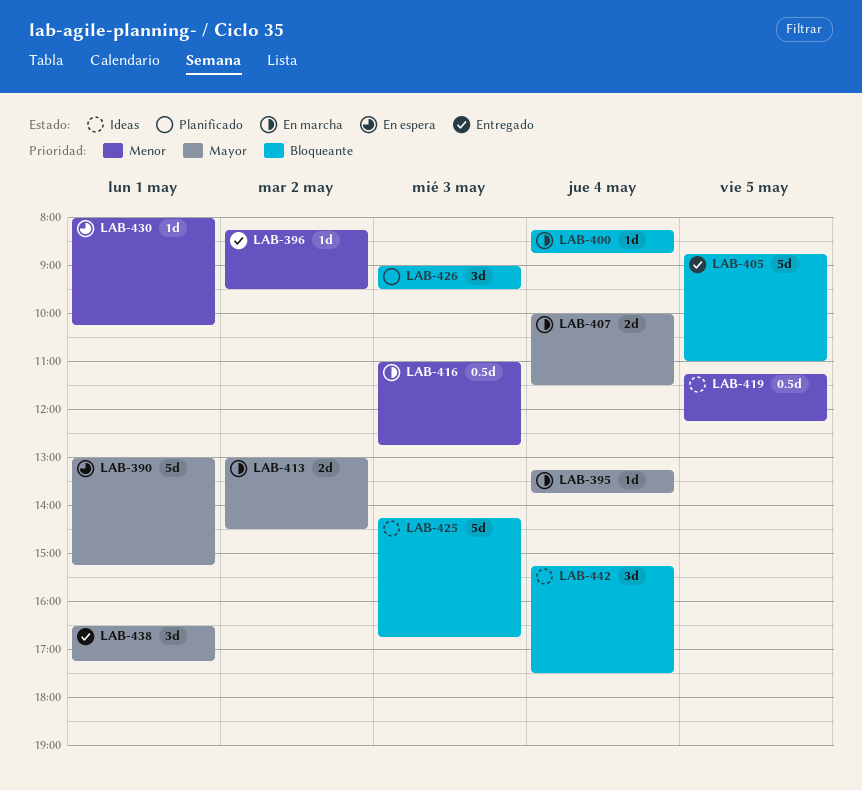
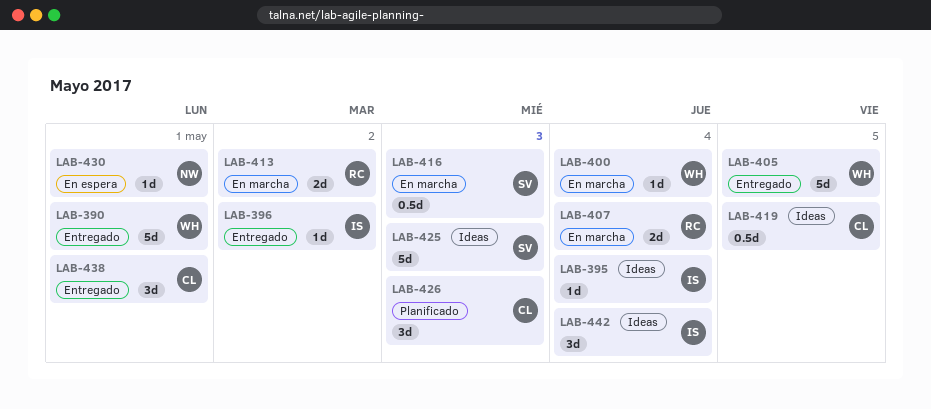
LAB-390, status: En espera -> Entregado
LAB-395, status: En marcha -> Ideas

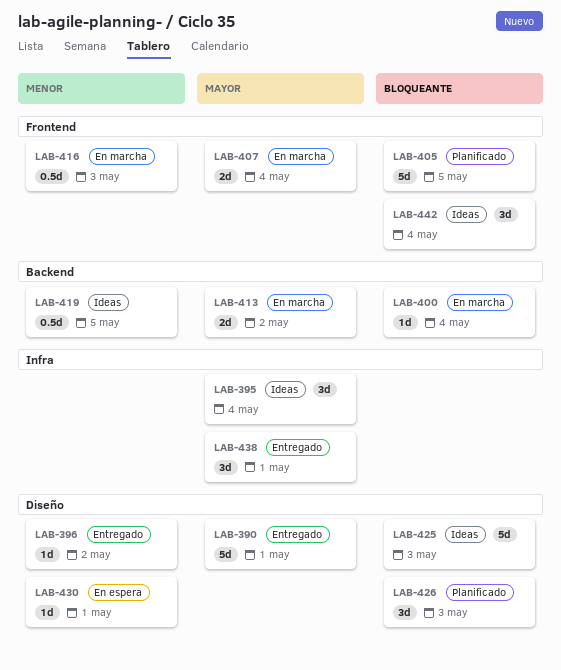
LAB-395, estimate: 1d -> 3d
LAB-405, status: Entregado -> Planificado

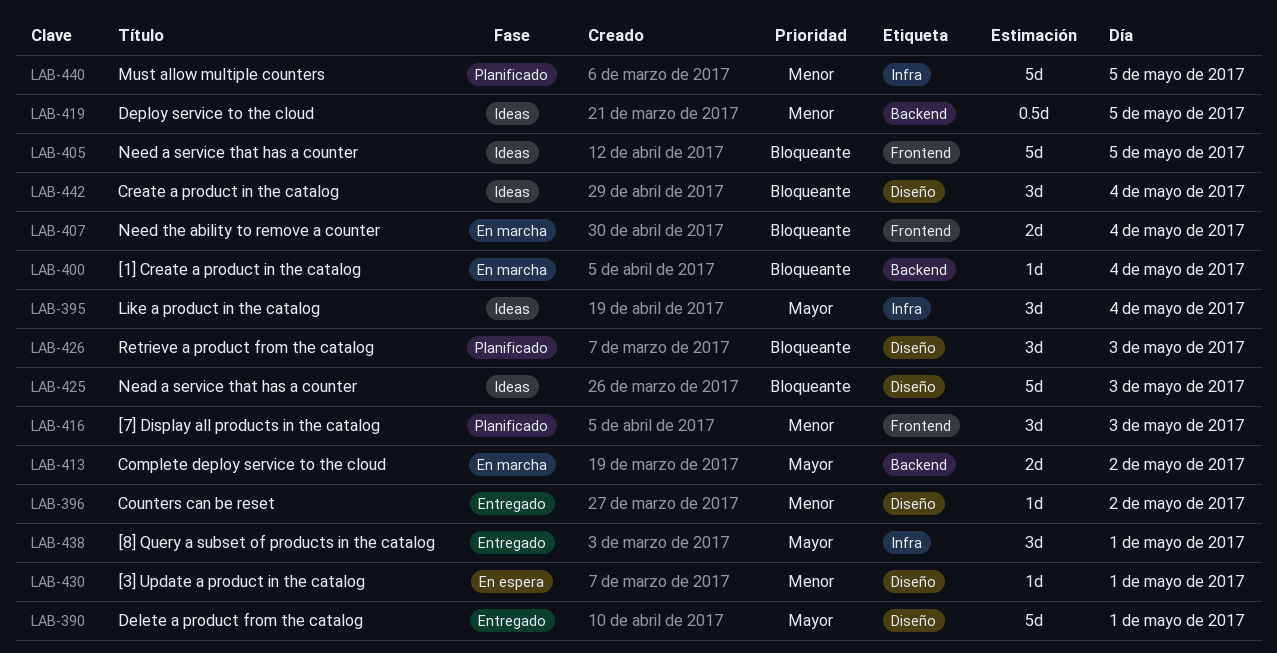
LAB-405, status: Planificado -> Ideas
LAB-407, priority: Mayor -> Bloqueante
LAB-416, status: En marcha -> Planificado
LAB-416, estimate: 0.5d -> 3d
LAB-440: none -> present
LAB-442, label: Frontend -> Diseño

